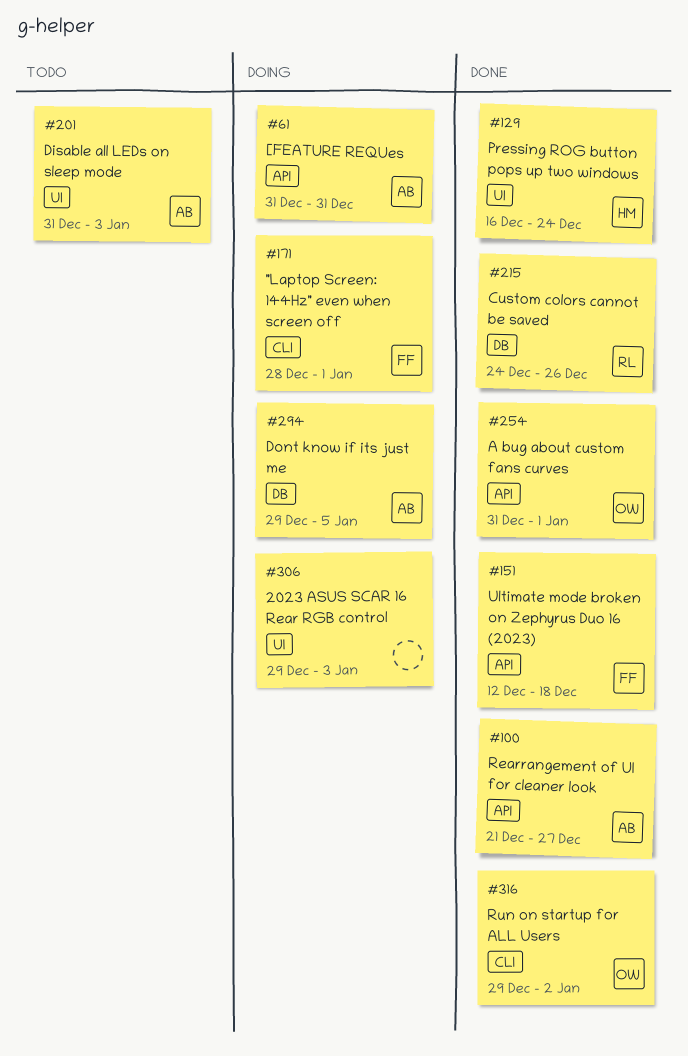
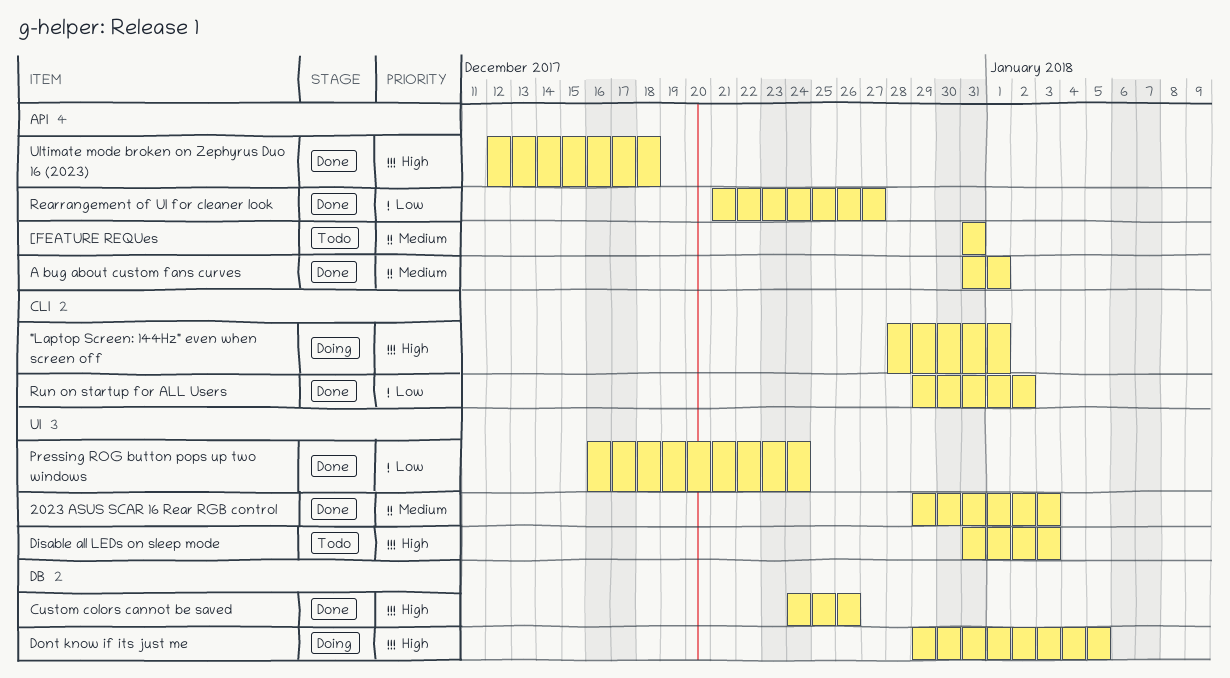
2023 ASUS SCAR 16 Rear RGB control, status: Doing -> Done
[FEATURE REQUes, status: Doing -> Todo

